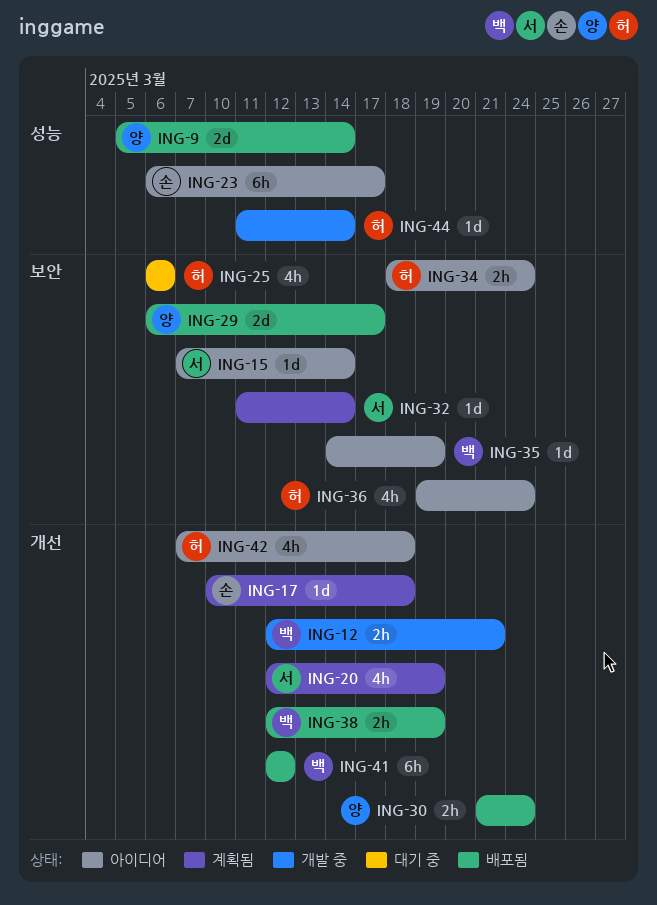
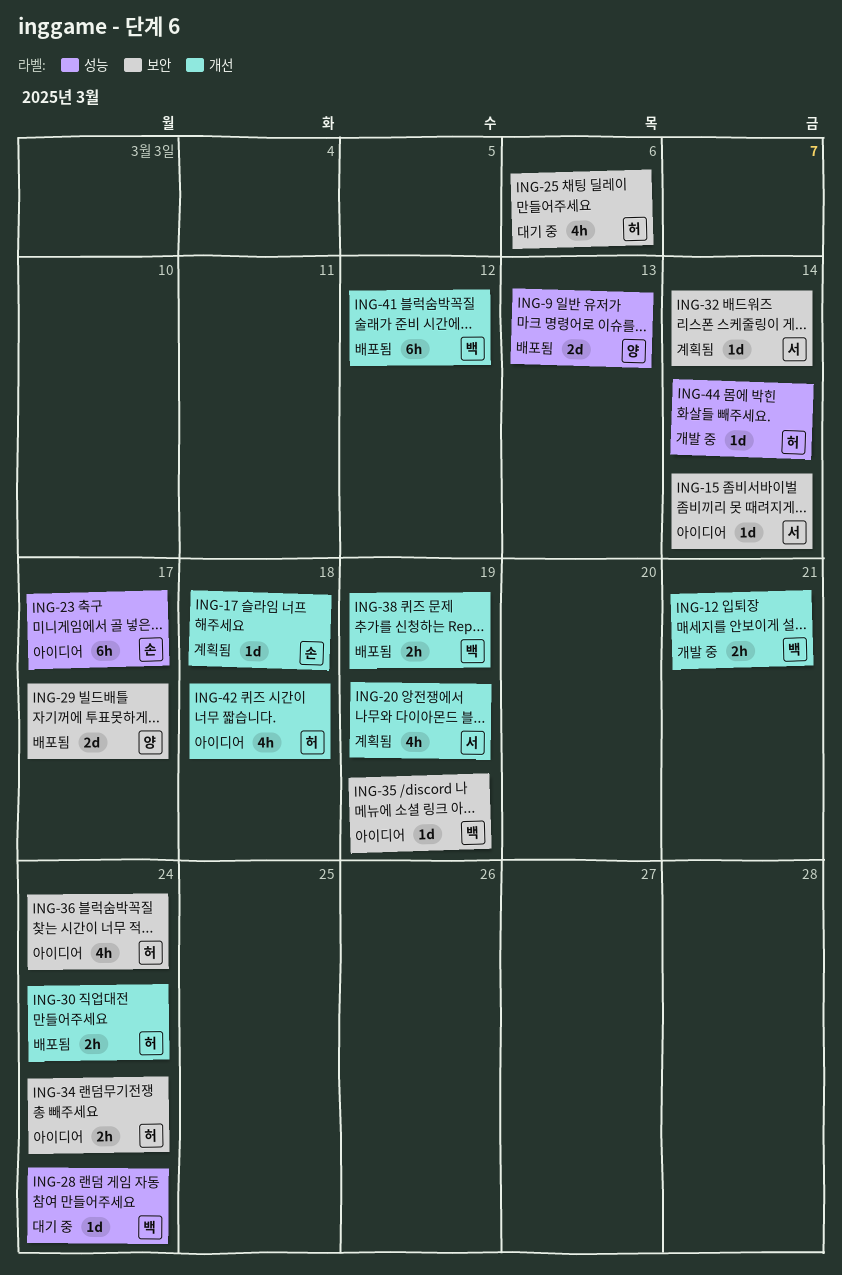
ING-9, due: Mar 14 -> Mar 13
ING-28: none -> present
ING-30, owner: 양 -> 허

